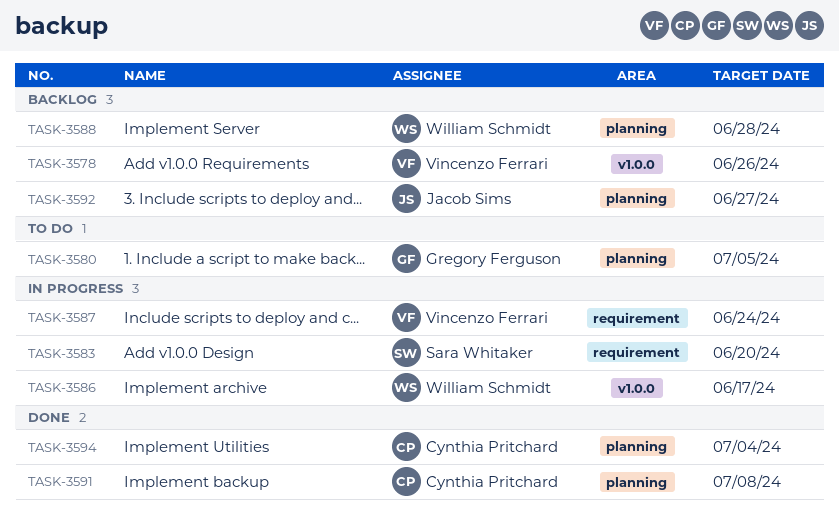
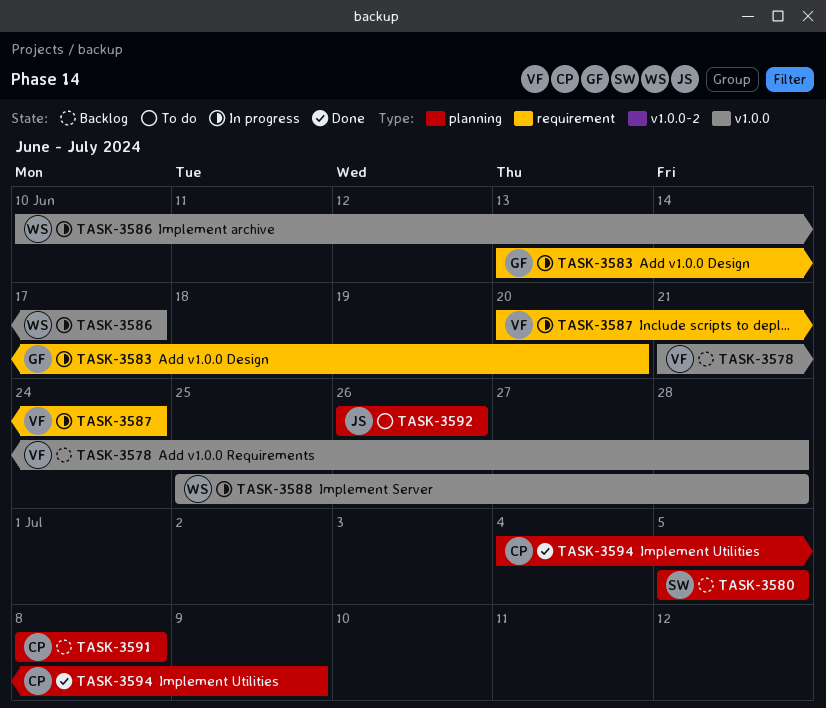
TASK-3578, due: Jun 26 -> Jun 28
TASK-3580, status: To do -> Backlog
TASK-3580, owner: Gregory Ferguson -> Sara Whitaker
TASK-3583, owner: Sara Whitaker -> Gregory Ferguson
TASK-3588, status: Backlog -> In progress
TASK-3588, label: planning -> v1.0.0
TASK-3591, status: Done -> Backlog
TASK-3592, status: Backlog -> To do
TASK-3592, due: Jun 27 -> Jun 26
TASK-3594, due: Jul 4 -> Jul 9

